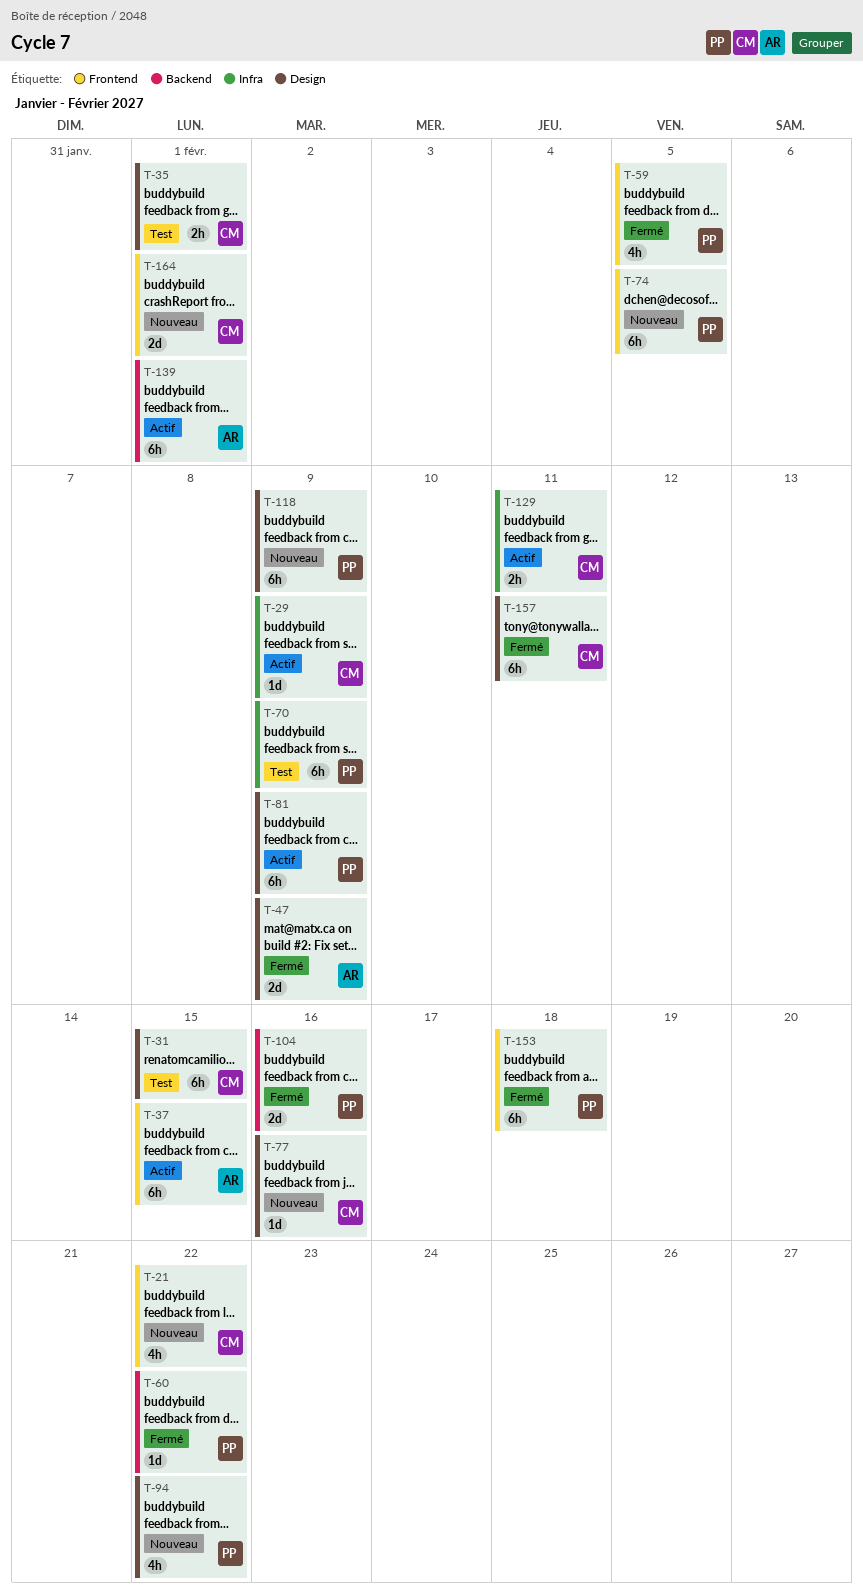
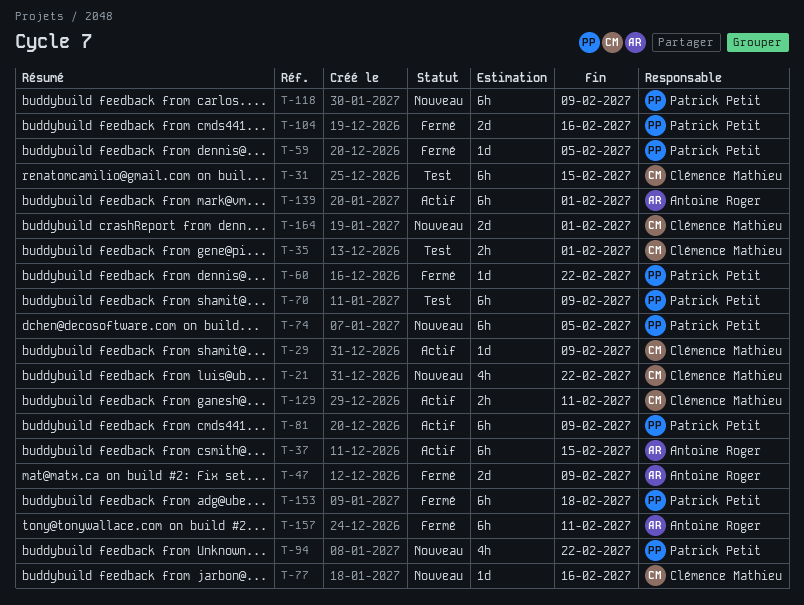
T-59, estimate: 4h -> 1d
T-157, owner: Clémence Mathieu -> Antoine Roger

